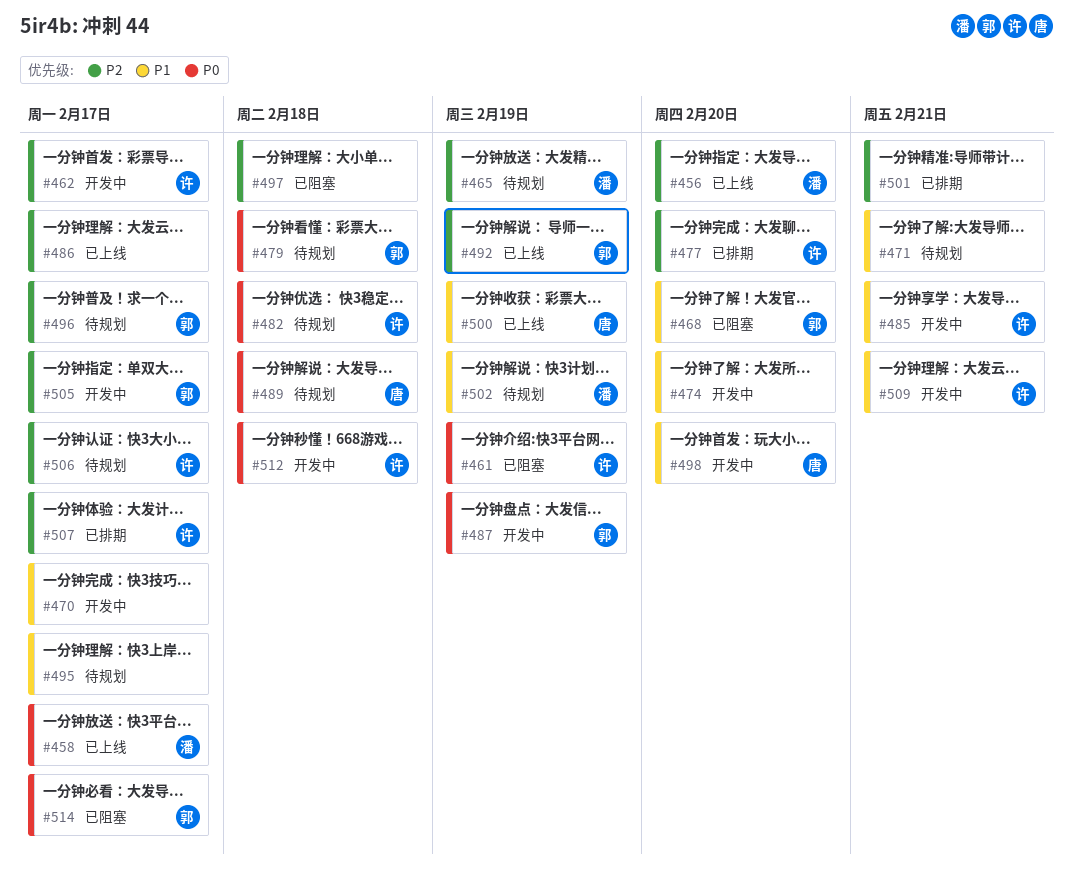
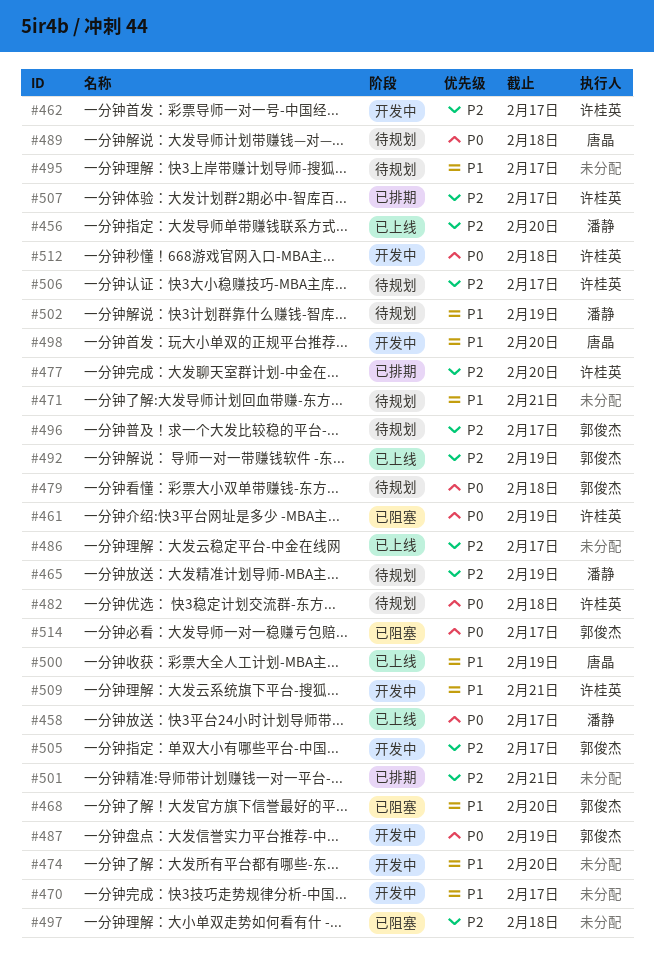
#485: present -> none

